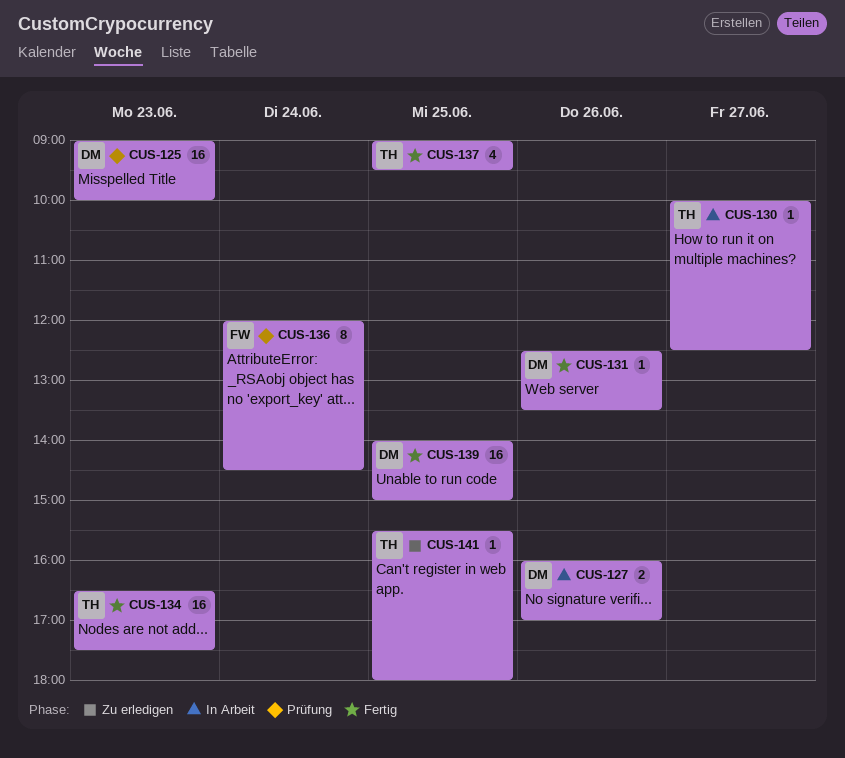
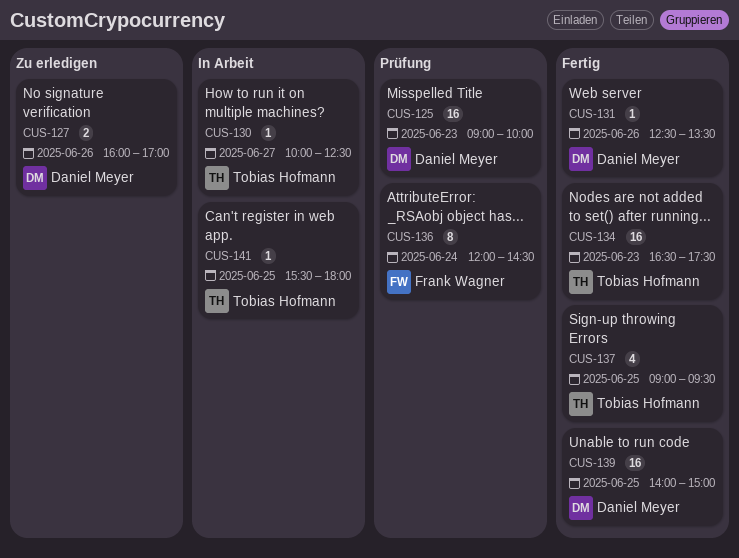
CUS-127, status: In Arbeit -> Zu erledigen
CUS-141, status: Zu erledigen -> In Arbeit

